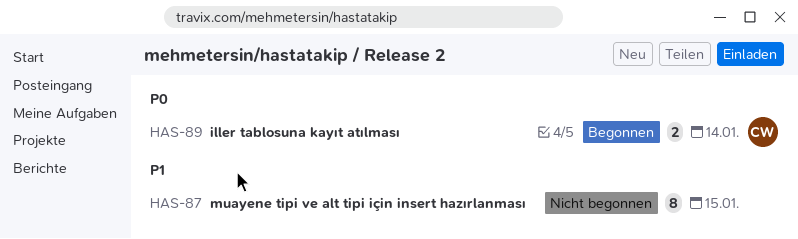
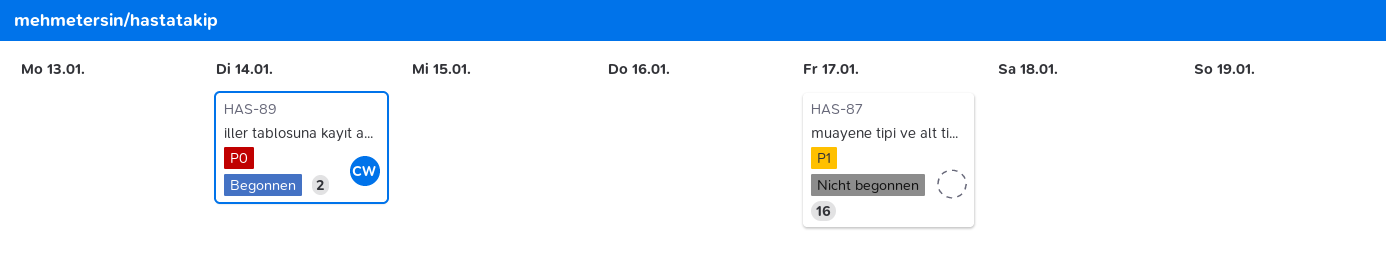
HAS-87, estimate: 8 -> 16
HAS-87, due: Jan 15 -> Jan 17

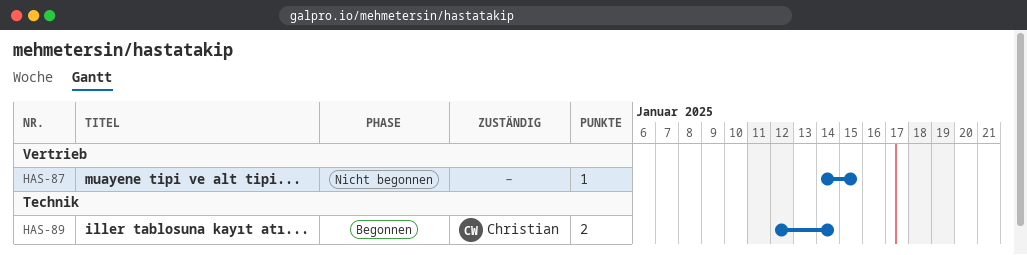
HAS-87, estimate: 16 -> 1
HAS-87, due: Jan 17 -> Jan 15

